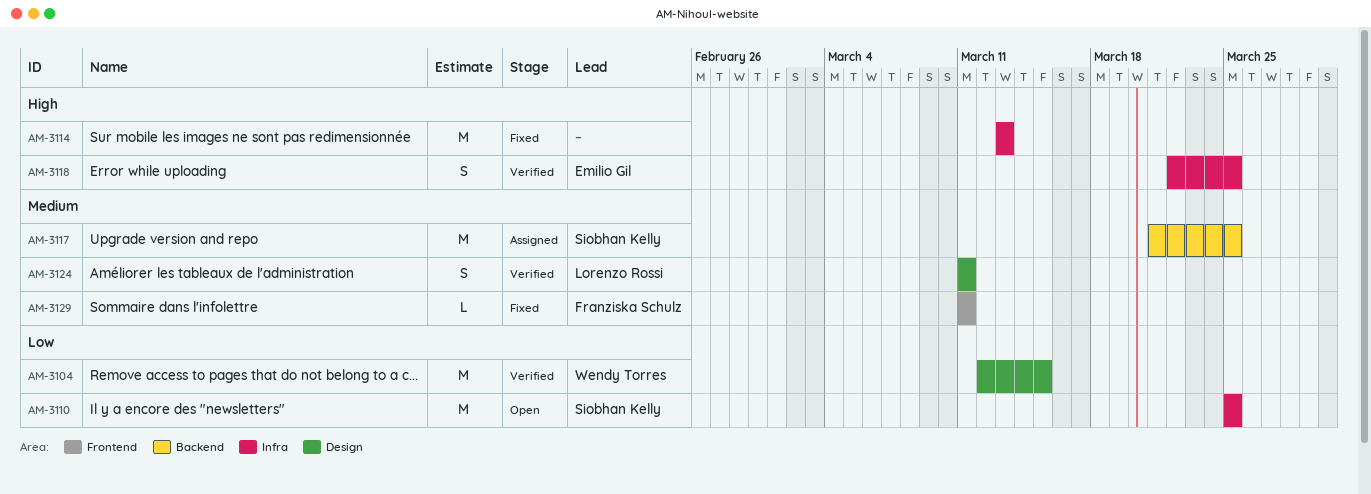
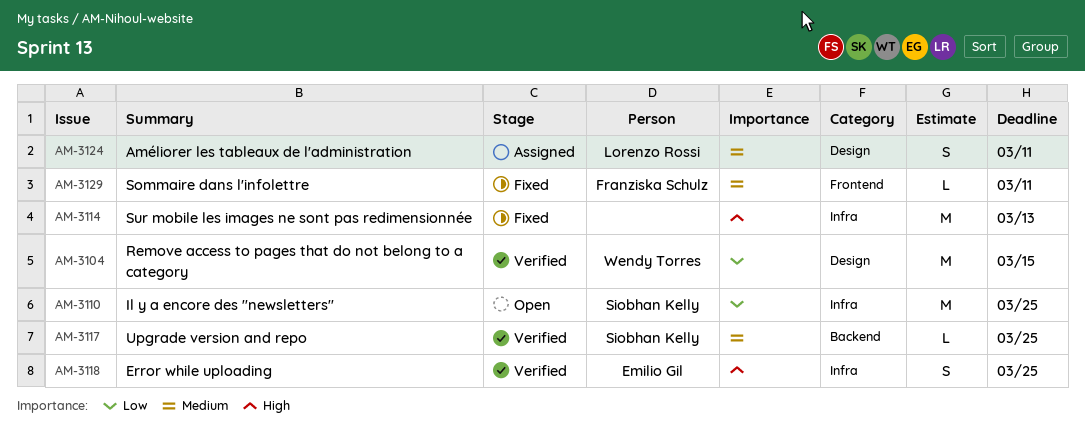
AM-3117, status: Assigned -> Verified
AM-3117, estimate: M -> L
AM-3124, status: Verified -> Assigned

